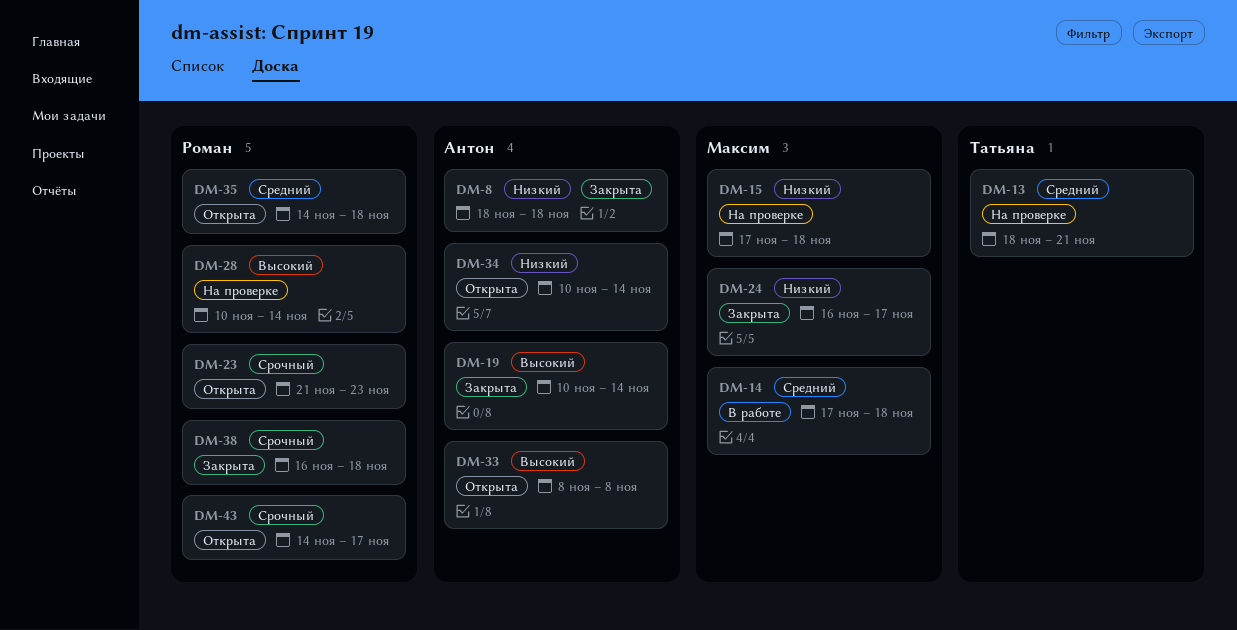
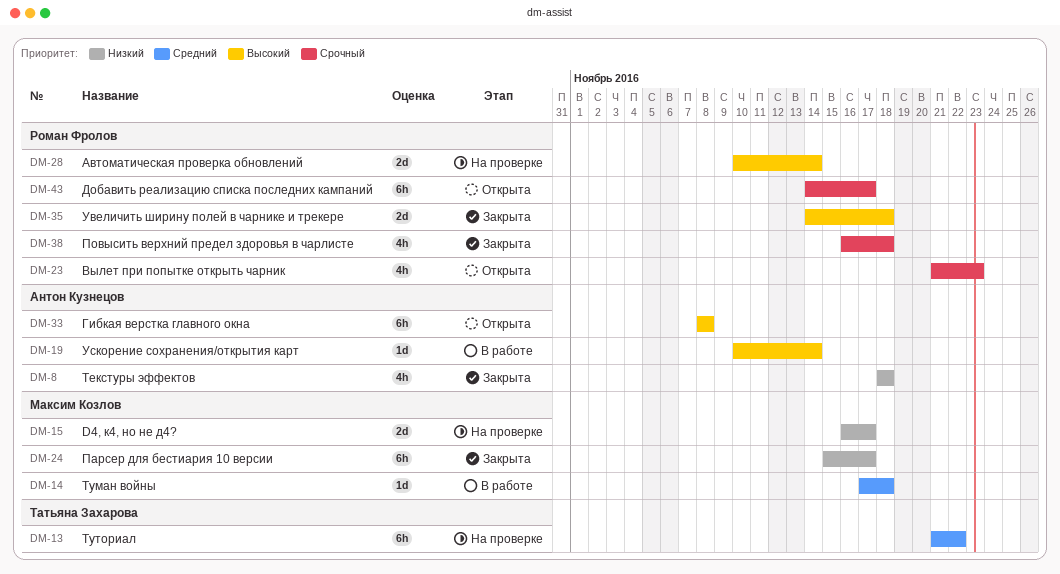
DM-13, start: Nov 18 -> Nov 21
DM-13, due: Nov 21 -> Nov 22
DM-15, start: Nov 17 -> Nov 16
DM-15, due: Nov 18 -> Nov 17
DM-19, status: Закрыта -> В работе
DM-24, start: Nov 16 -> Nov 15
DM-34: present -> none
DM-35, status: Открыта -> Закрыта
DM-35, priority: Средний -> Высокий

